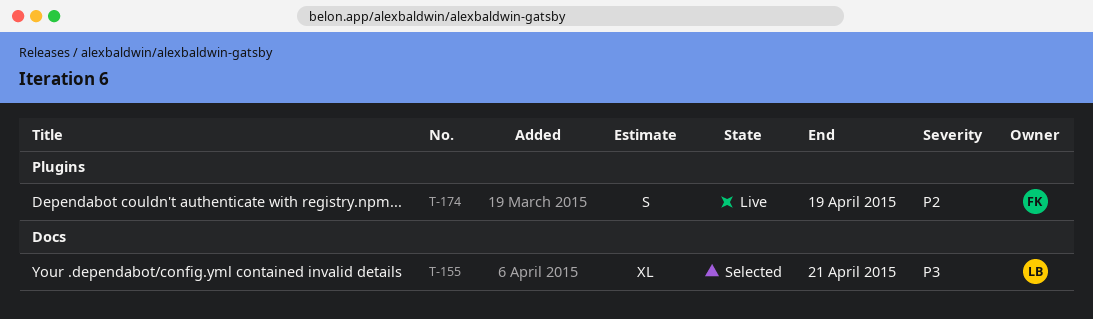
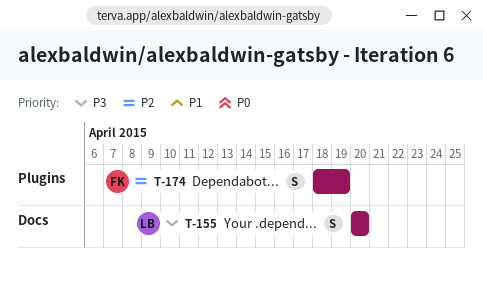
T-155, estimate: XL -> S
T-155, due: Apr 21 -> Apr 20

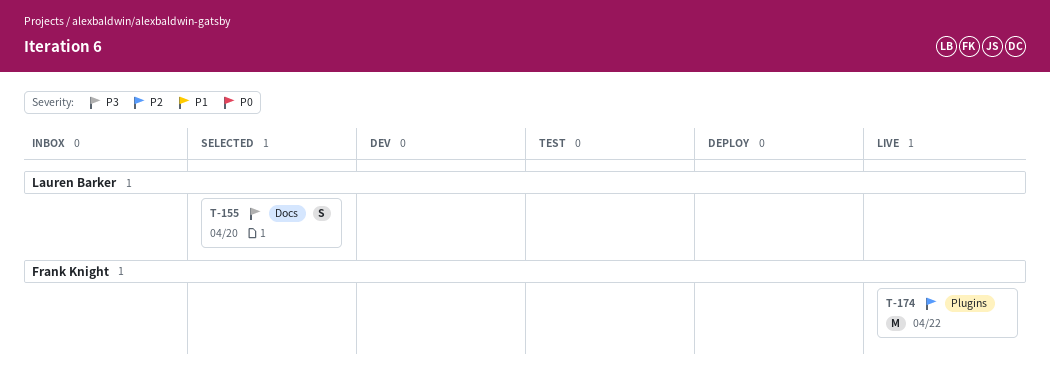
T-174, estimate: S -> M
T-174, due: Apr 19 -> Apr 22

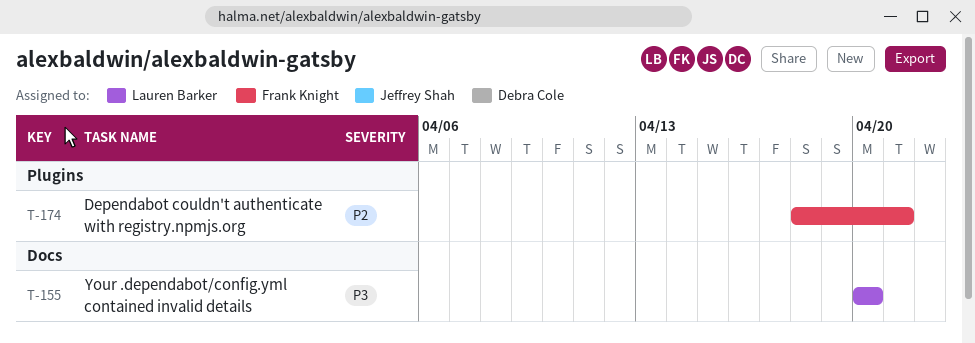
T-174, due: Apr 22 -> Apr 21

